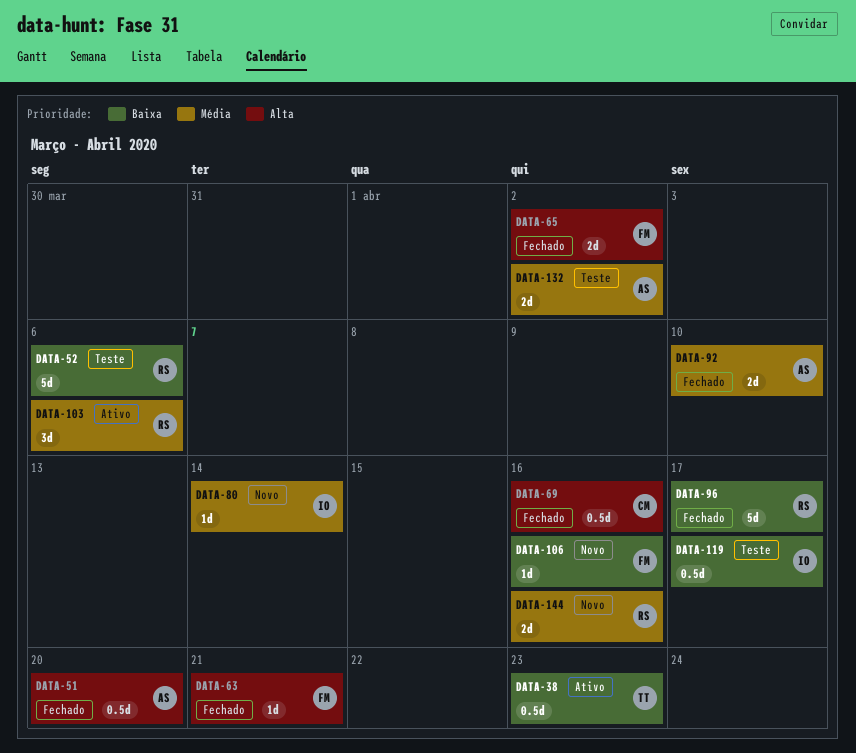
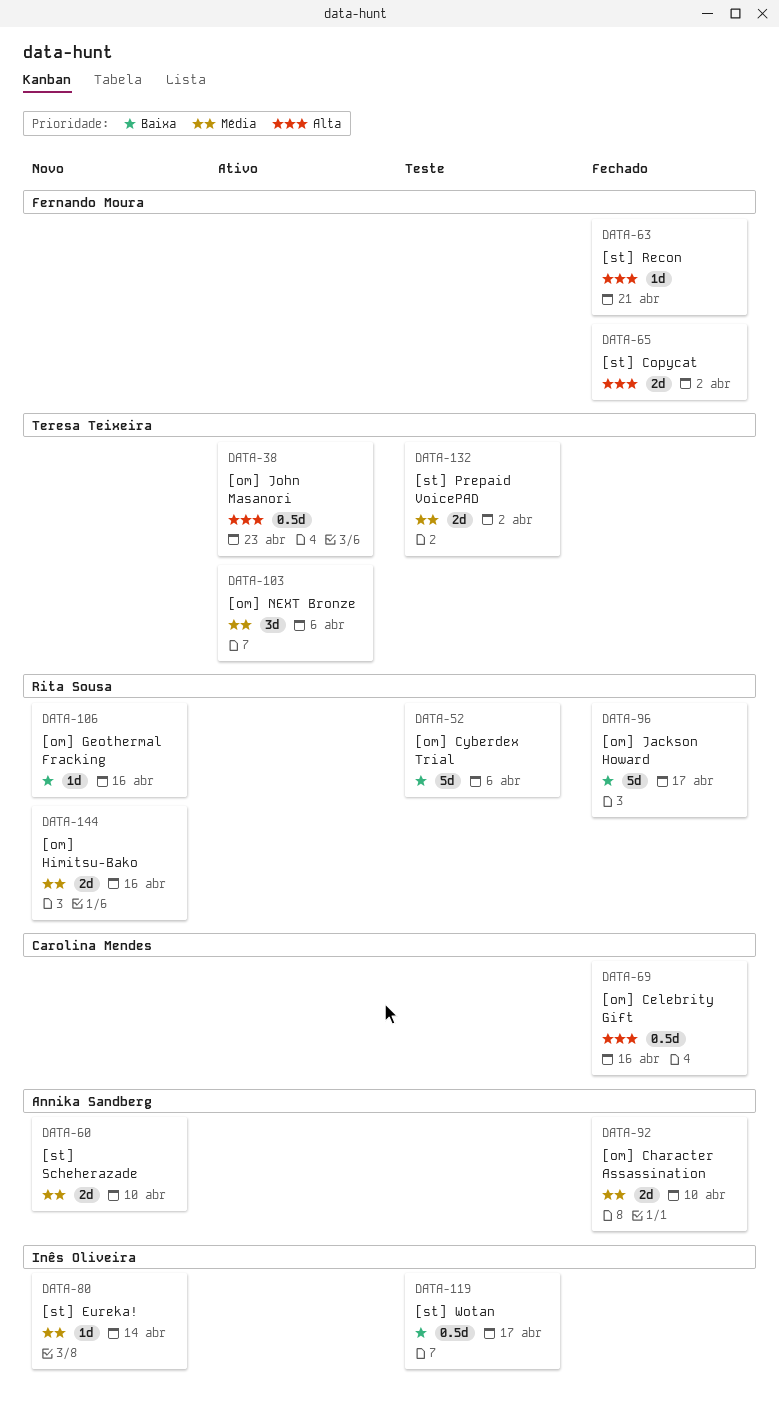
DATA-38, priority: Baixa -> Alta
DATA-51: present -> none
DATA-60: none -> present
DATA-103, owner: Rita Sousa -> Teresa Teixeira
DATA-106, owner: Fernando Moura -> Rita Sousa
DATA-132, owner: Annika Sandberg -> Teresa Teixeira

